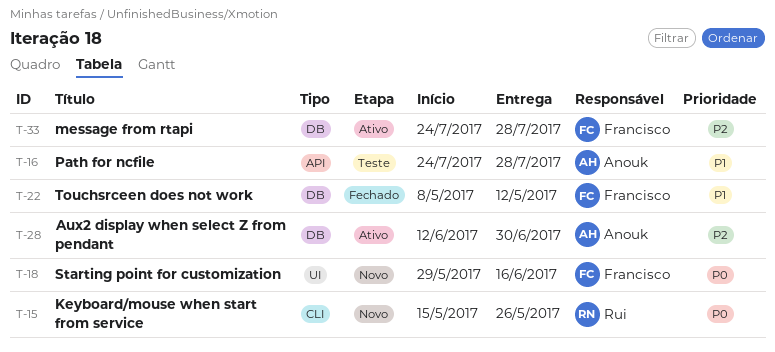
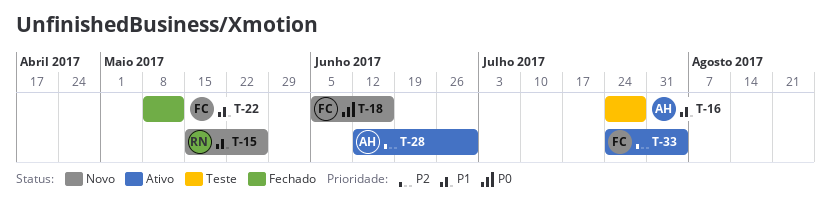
T-15, priority: P0 -> P1
T-18, start: May 29 -> Jun 5
T-33, due: Jul 28 -> Aug 4

